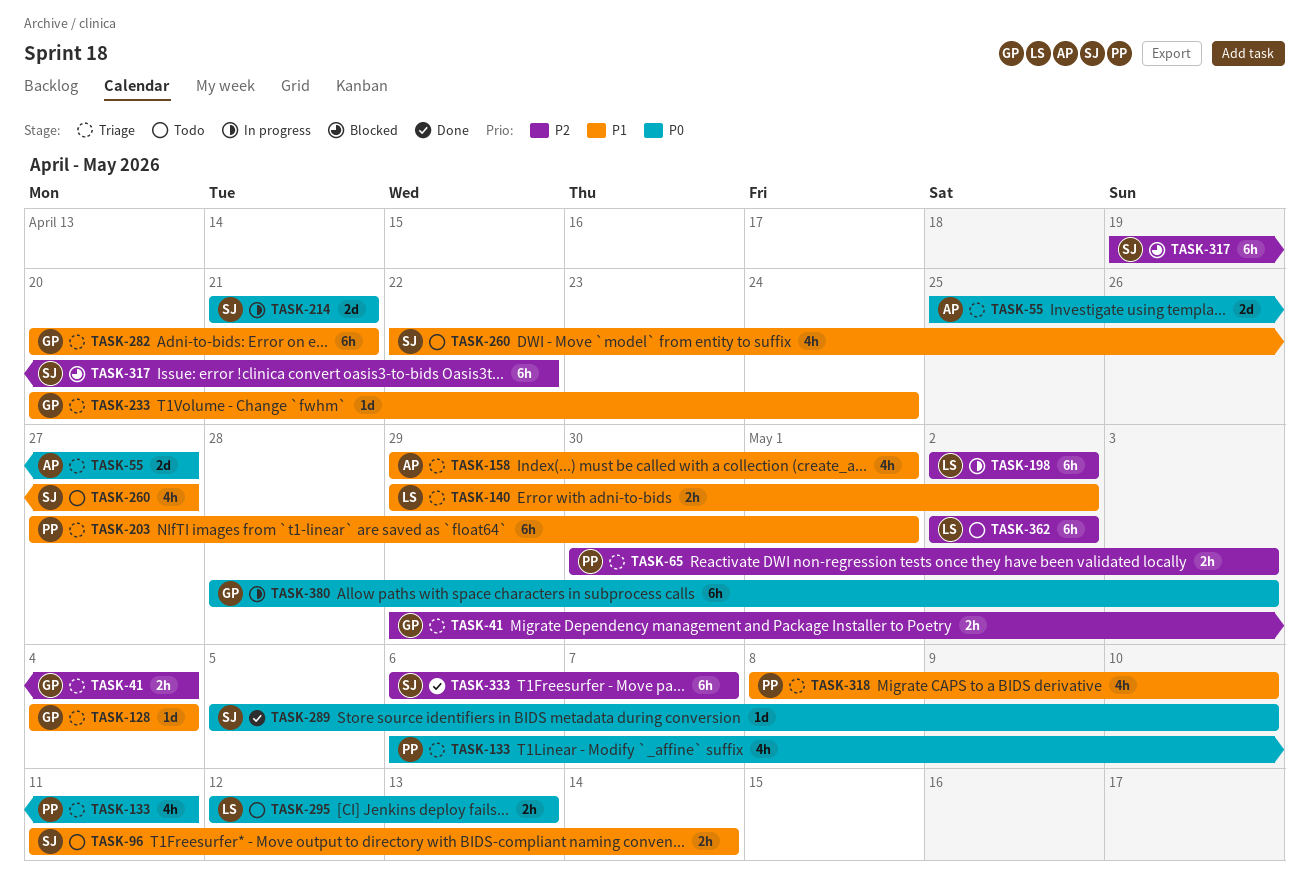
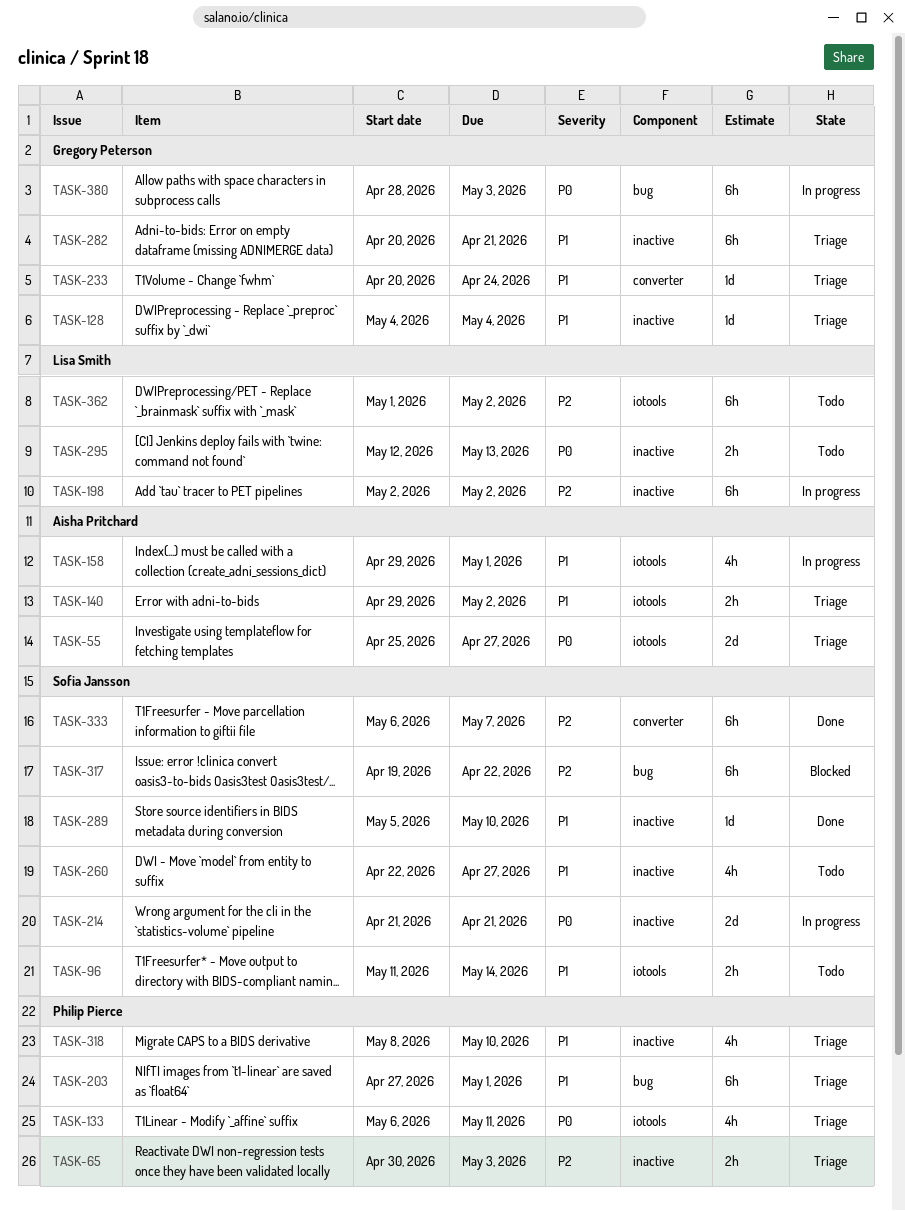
TASK-41: present -> none
TASK-140, owner: Lisa Smith -> Aisha Pritchard
TASK-158, status: Triage -> In progress
TASK-289, priority: P0 -> P1
TASK-362, start: May 2 -> May 1

